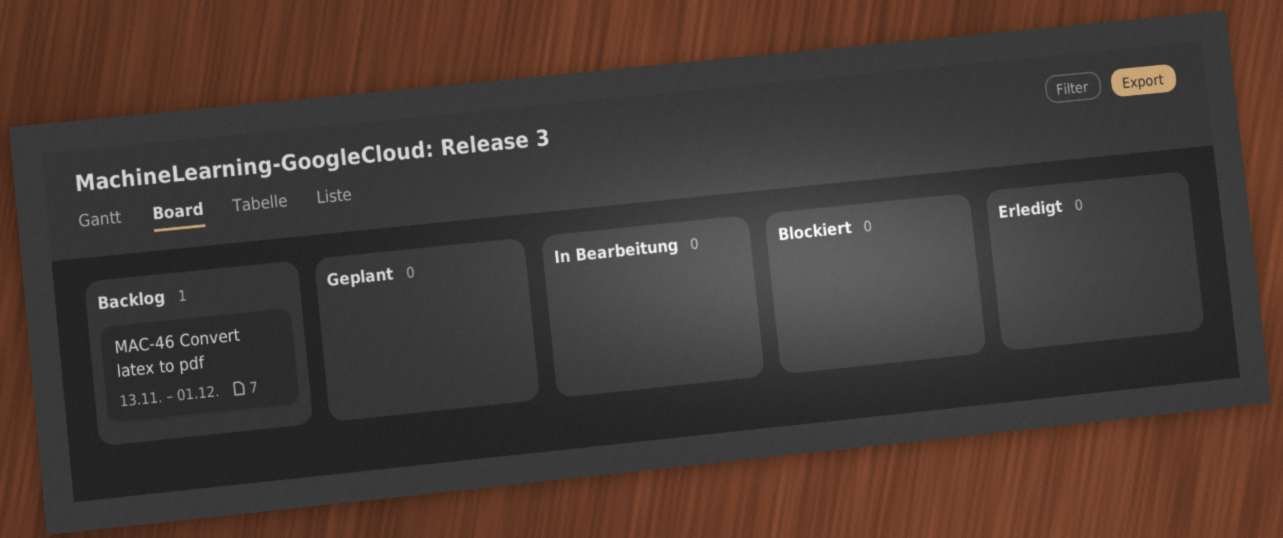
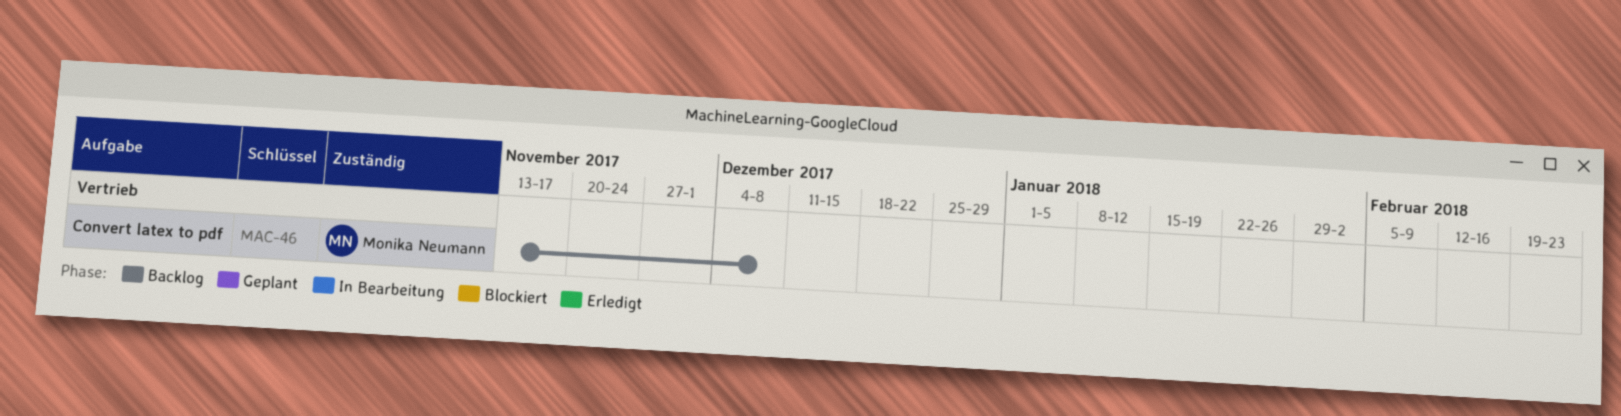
MAC-46, due: Dec 1 -> Dec 8

